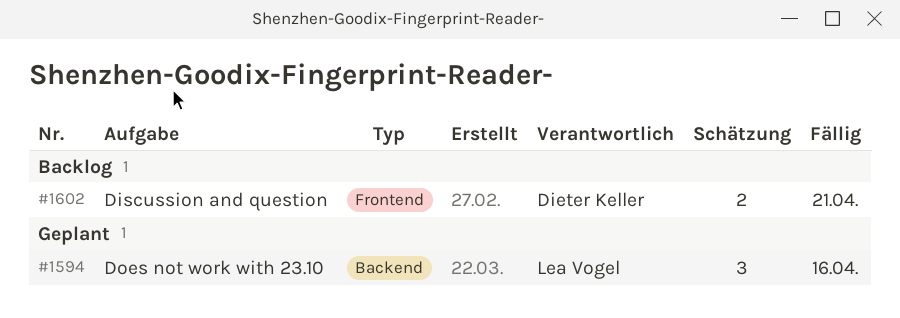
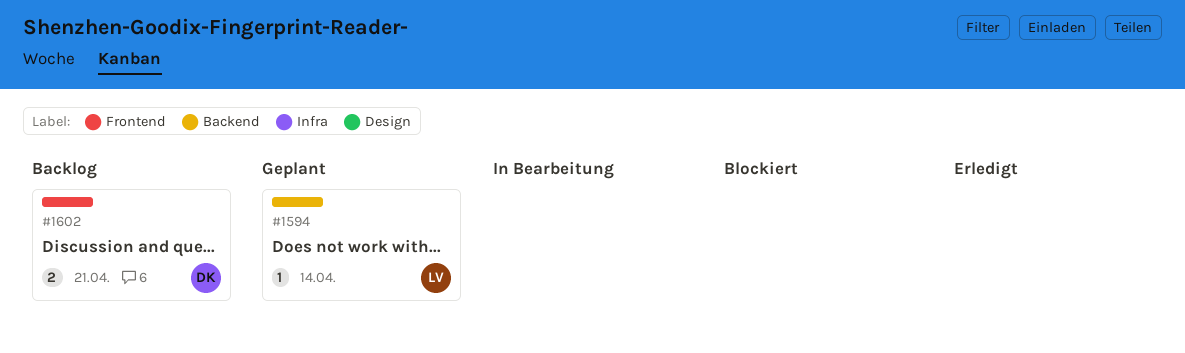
#1594, estimate: 3 -> 1
#1594, due: Apr 16 -> Apr 14

